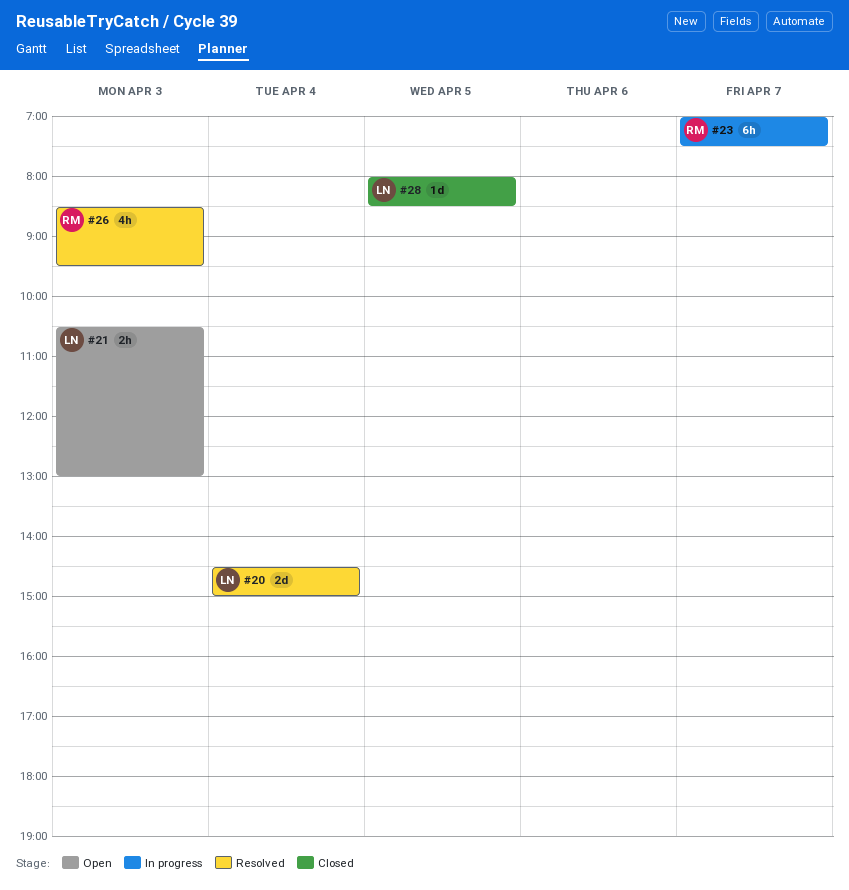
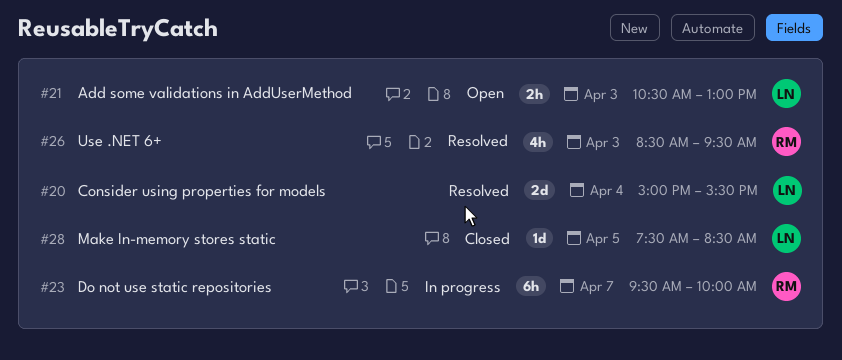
#20, begins: 14:30 -> 15:00
#20, ends: 15:00 -> 15:30
#23, begins: 07:00 -> 09:30
#23, ends: 07:30 -> 10:00
#28, begins: 08:00 -> 07:30

